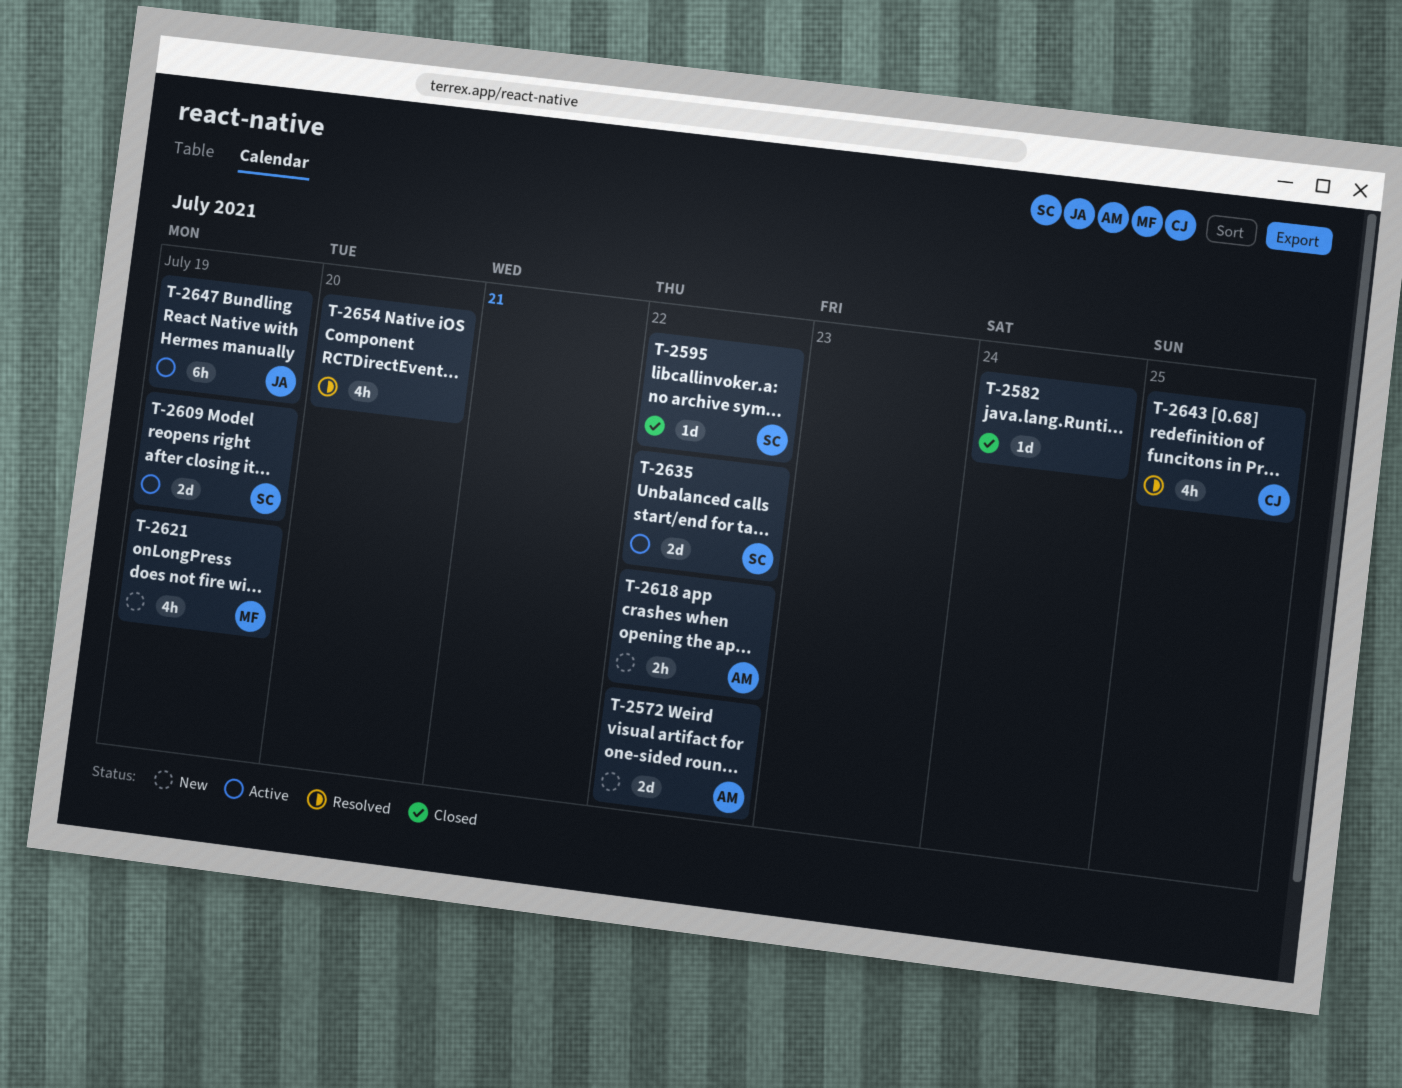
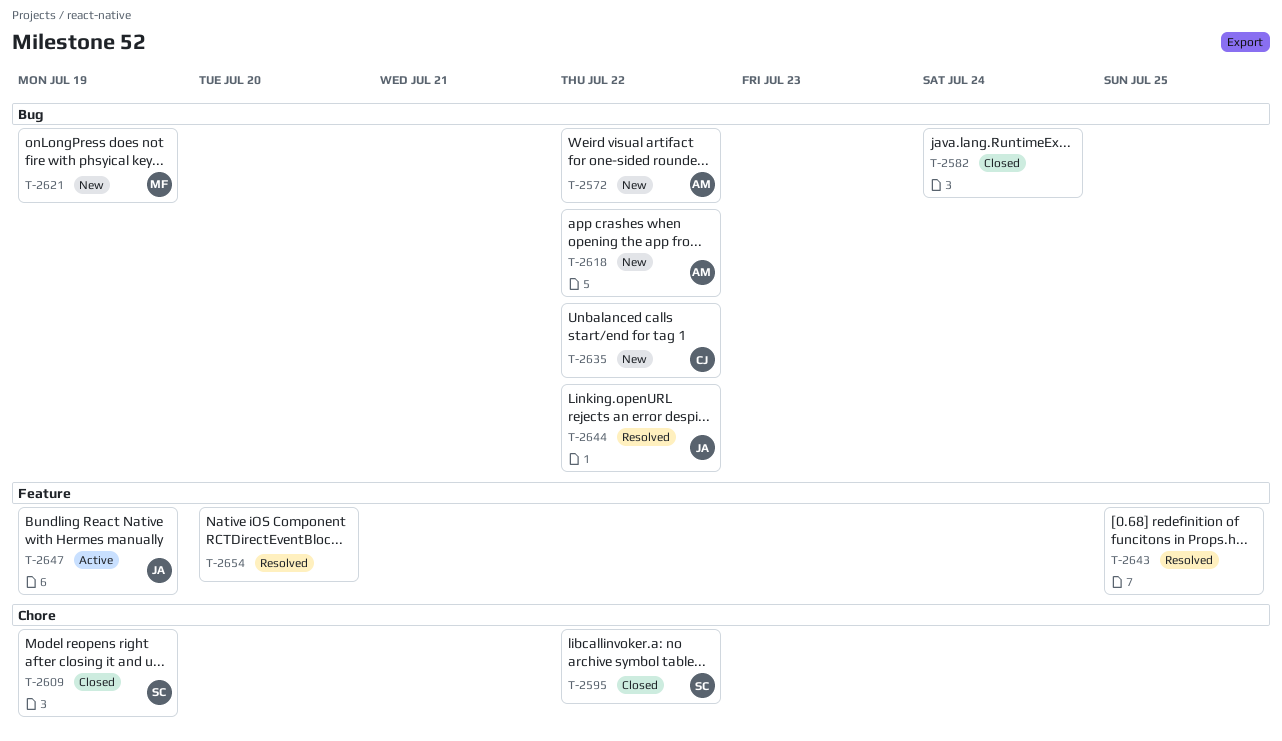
T-2609, status: Active -> Closed
T-2635, status: Active -> New
T-2635, owner: SC -> CJ
T-2643, owner: CJ -> none
T-2644: none -> present

